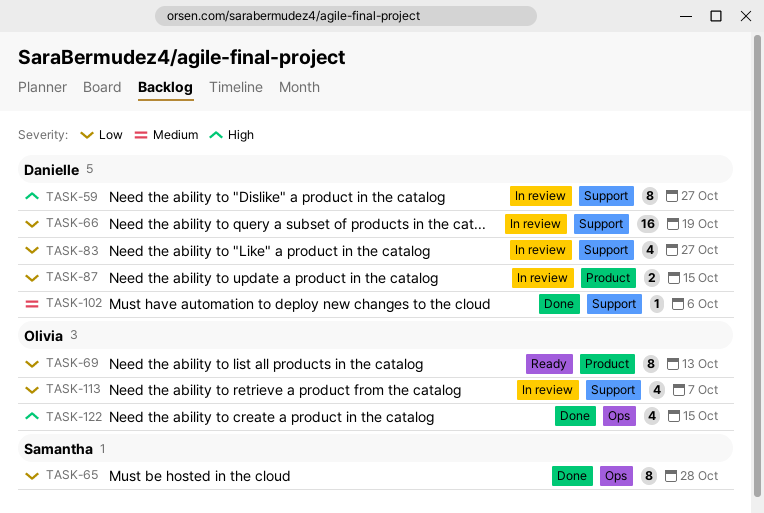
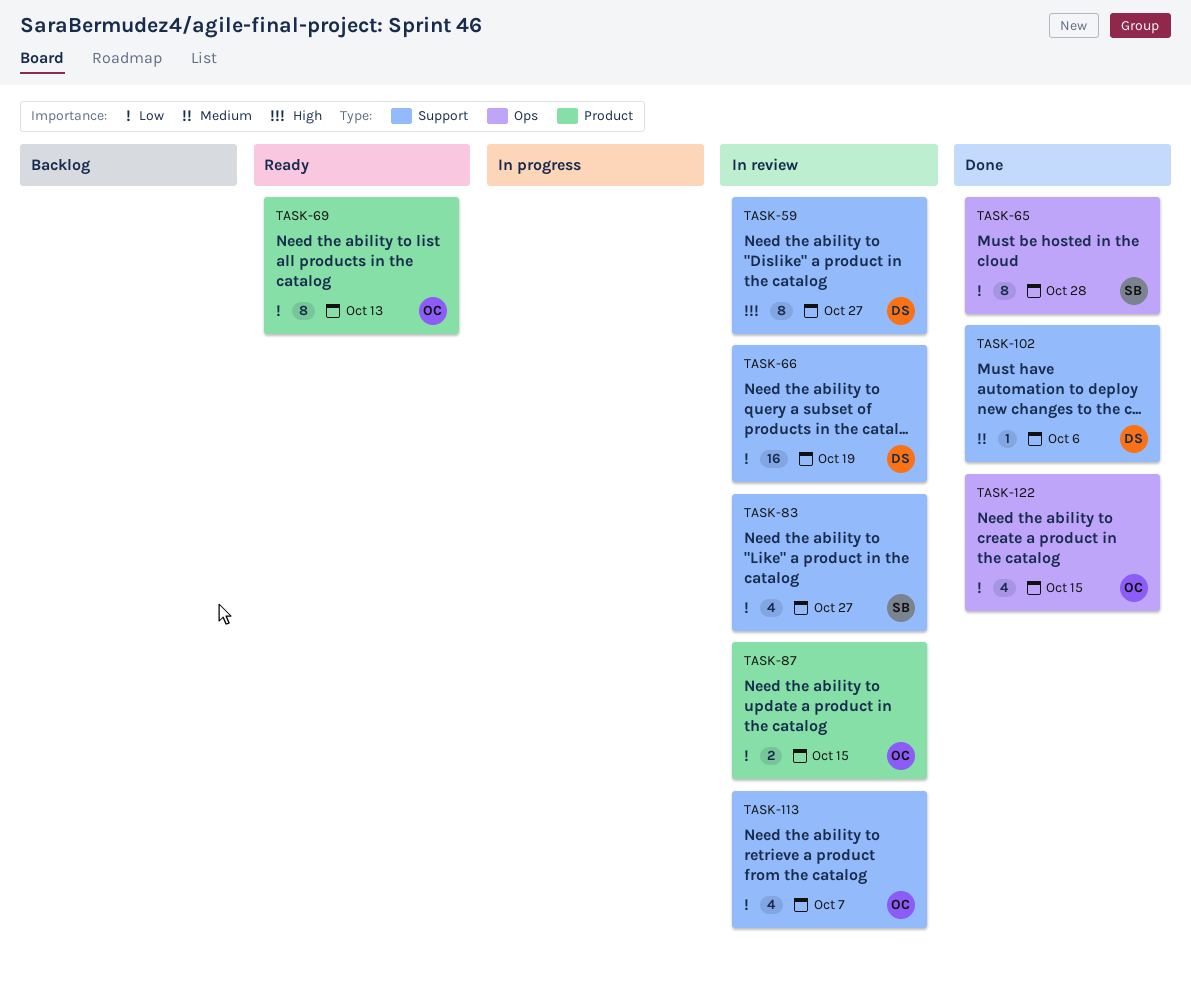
TASK-83, owner: Danielle -> Samantha
TASK-87, owner: Danielle -> Olivia
TASK-122, priority: High -> Low

